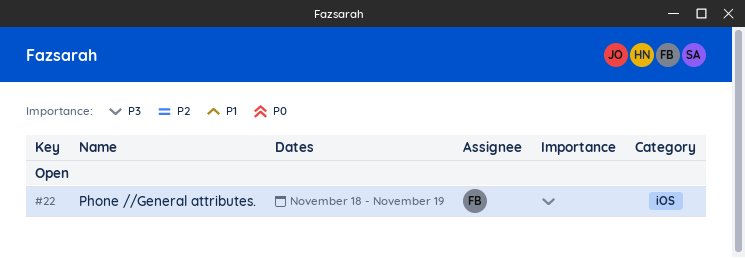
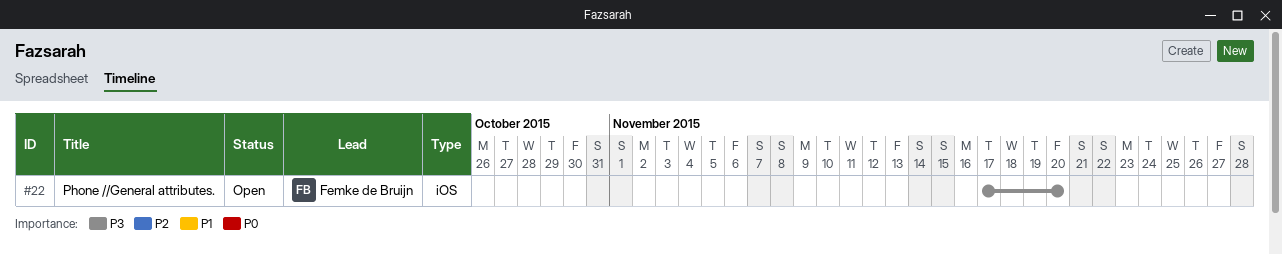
#22, start: Nov 18 -> Nov 17
#22, due: Nov 19 -> Nov 20

